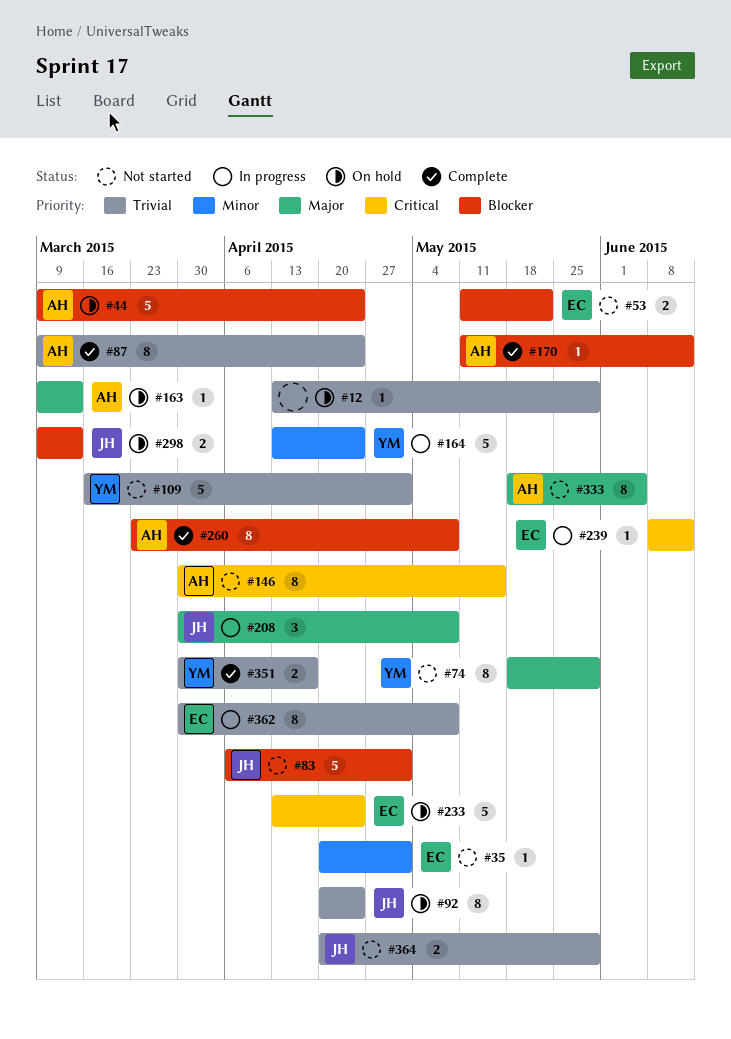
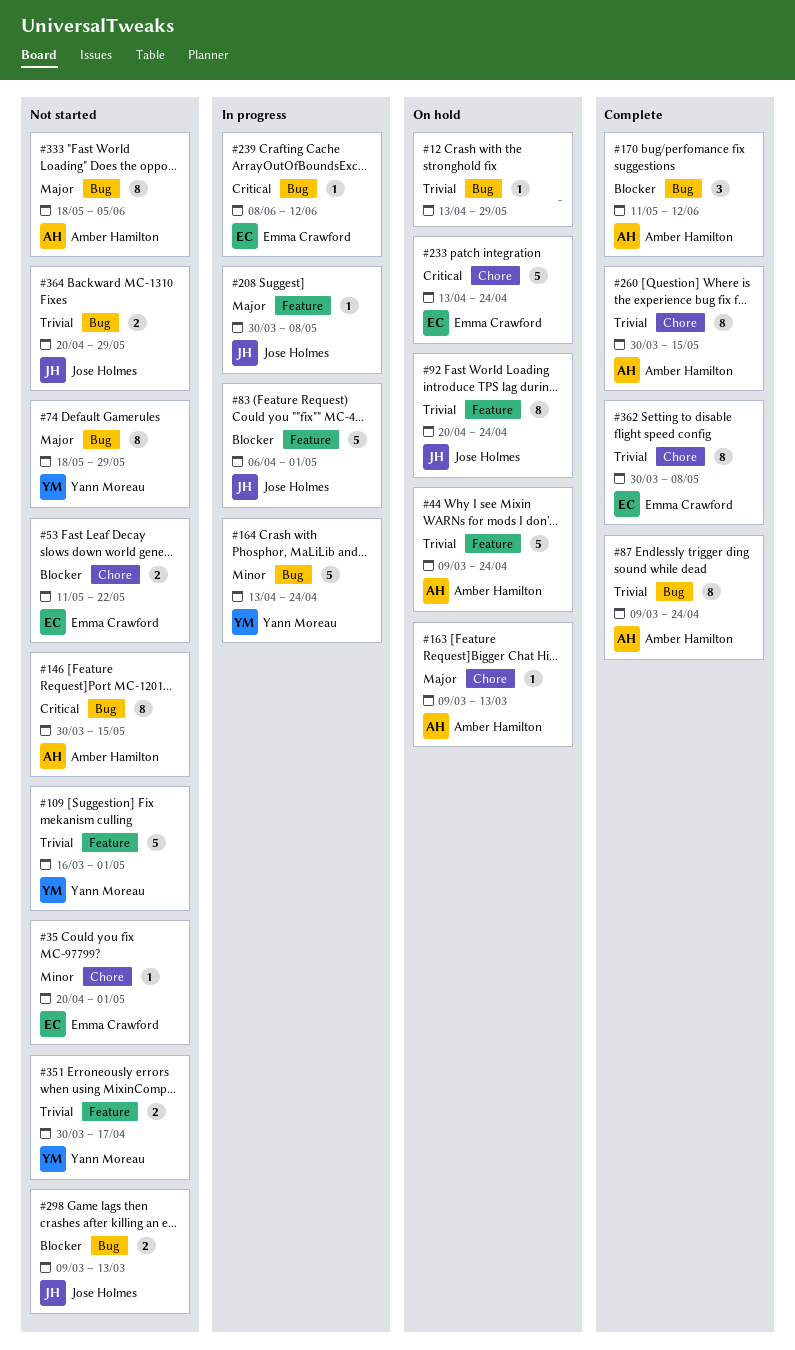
#44, priority: Blocker -> Trivial
#83, status: Not started -> In progress
#170, estimate: 1 -> 3
#208, estimate: 3 -> 1
#260, priority: Blocker -> Trivial
#260, start: Mar 23 -> Mar 30
#260, due: May 8 -> May 15
#298, status: On hold -> Not started
#351, status: Complete -> Not started
#362, status: In progress -> Complete

